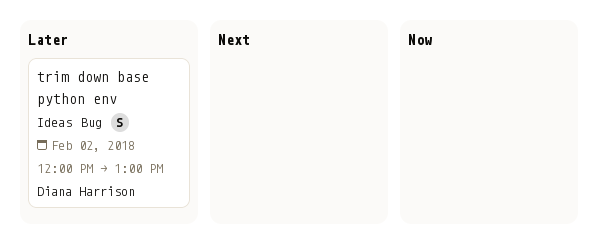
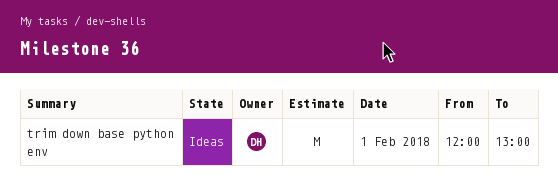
trim down base python env, estimate: S -> M
trim down base python env, day: Feb 2 -> Feb 1

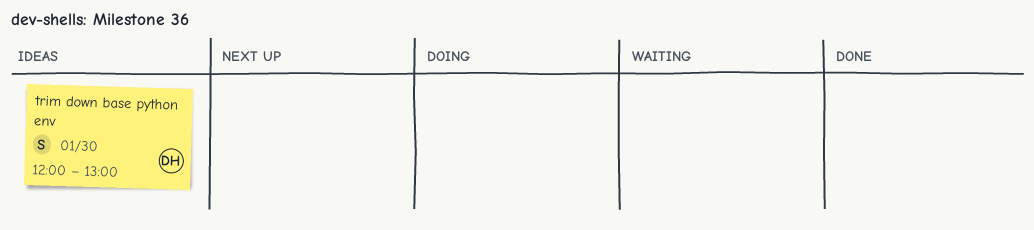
trim down base python env, estimate: M -> S
trim down base python env, day: Feb 1 -> Jan 30

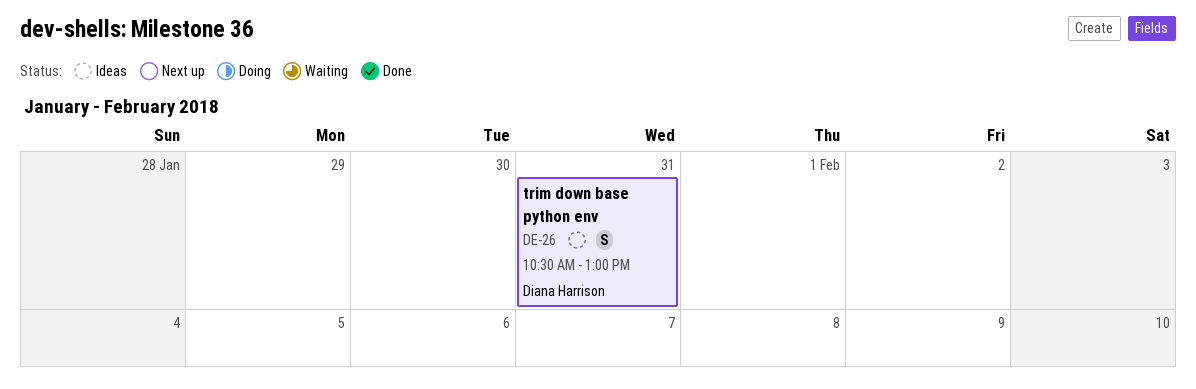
trim down base python env, day: Jan 30 -> Jan 31
trim down base python env, begins: 12:00 -> 10:30

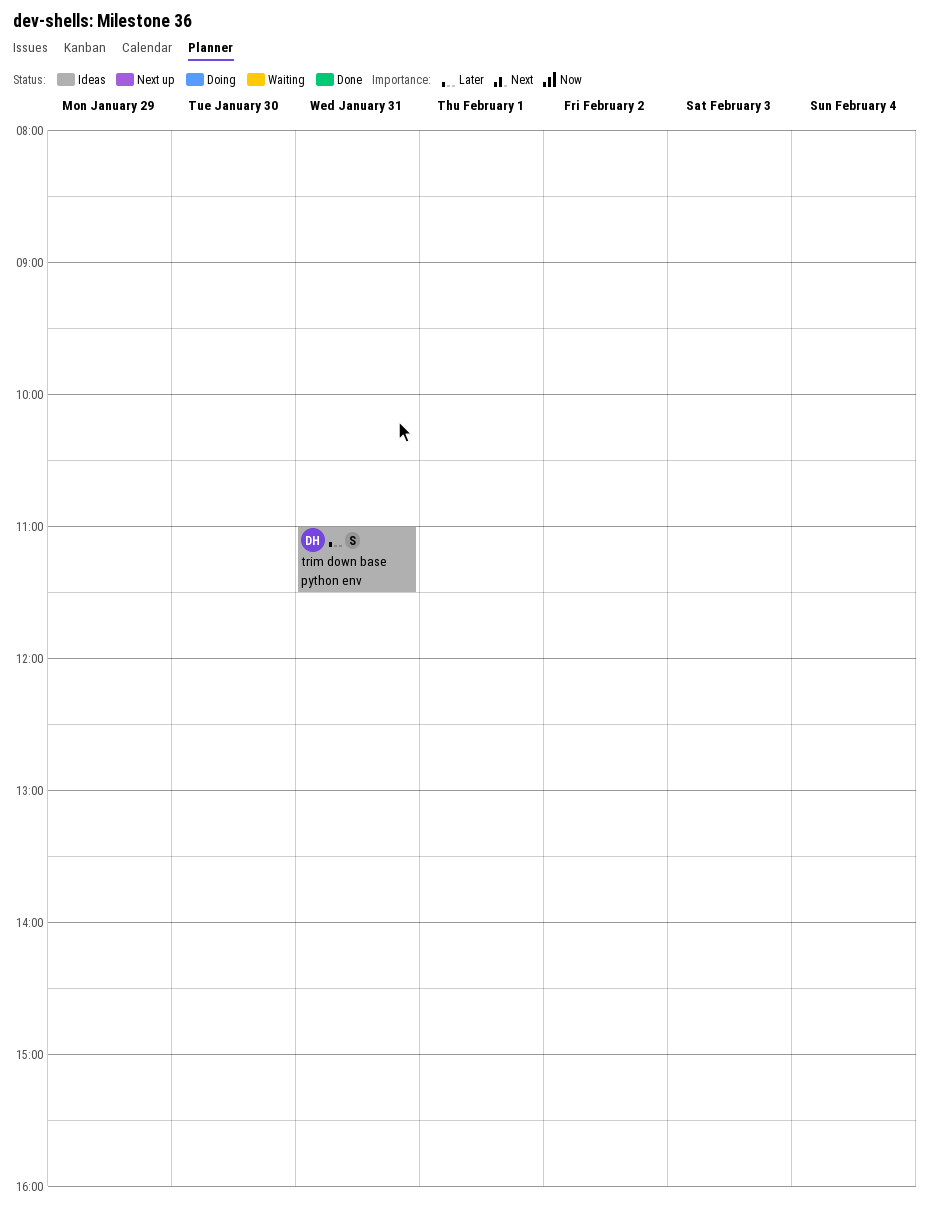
trim down base python env, begins: 10:30 -> 11:00
trim down base python env, ends: 13:00 -> 11:30

